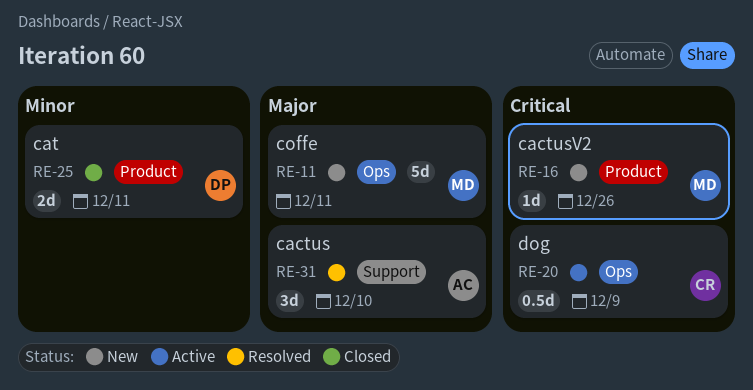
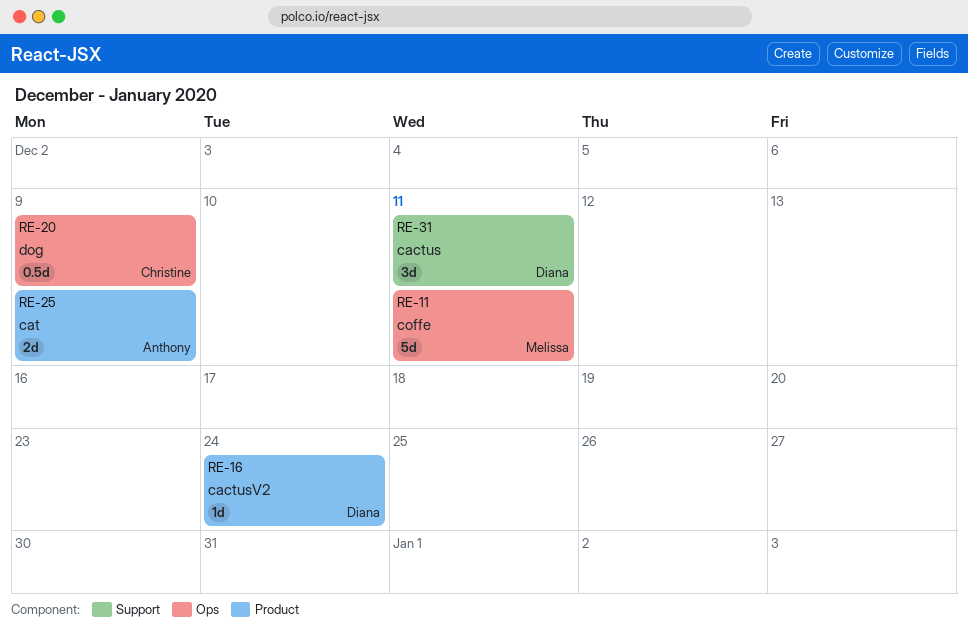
RE-16, owner: Melissa -> Diana
RE-16, due: Dec 26 -> Dec 24
RE-25, owner: Diana -> Anthony
RE-25, due: Dec 11 -> Dec 9
RE-31, owner: Anthony -> Diana
RE-31, due: Dec 10 -> Dec 11

